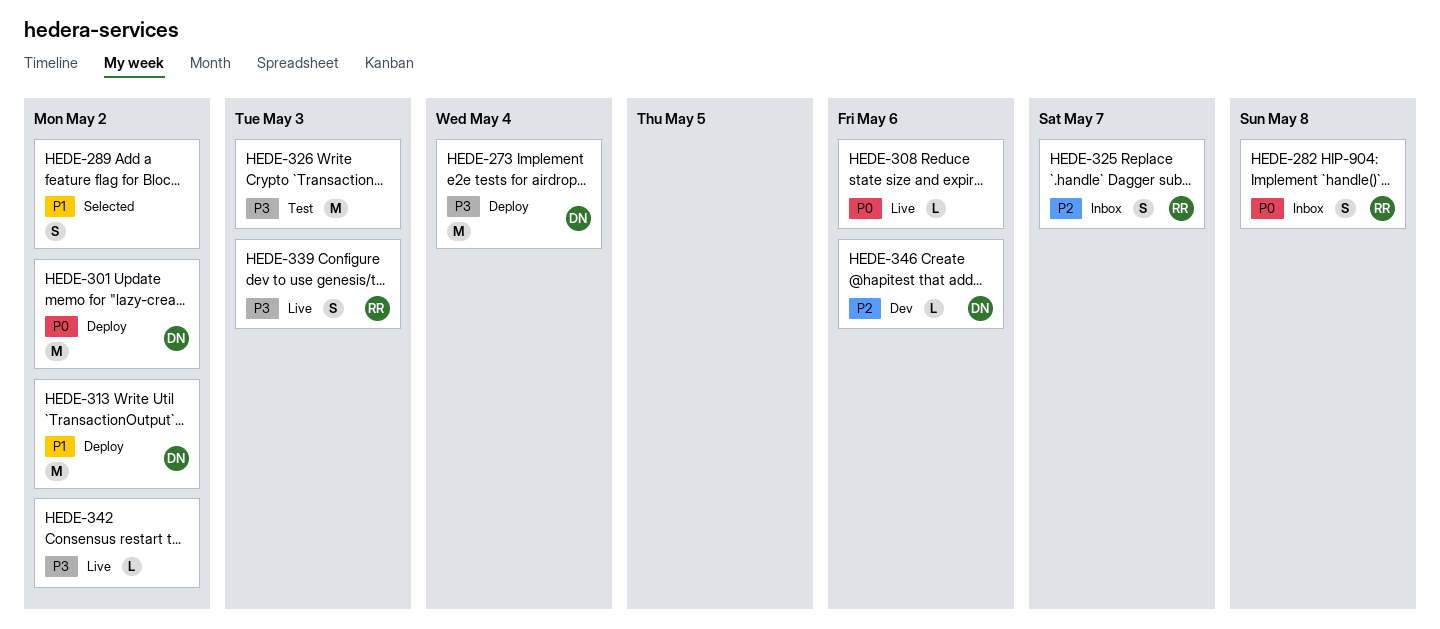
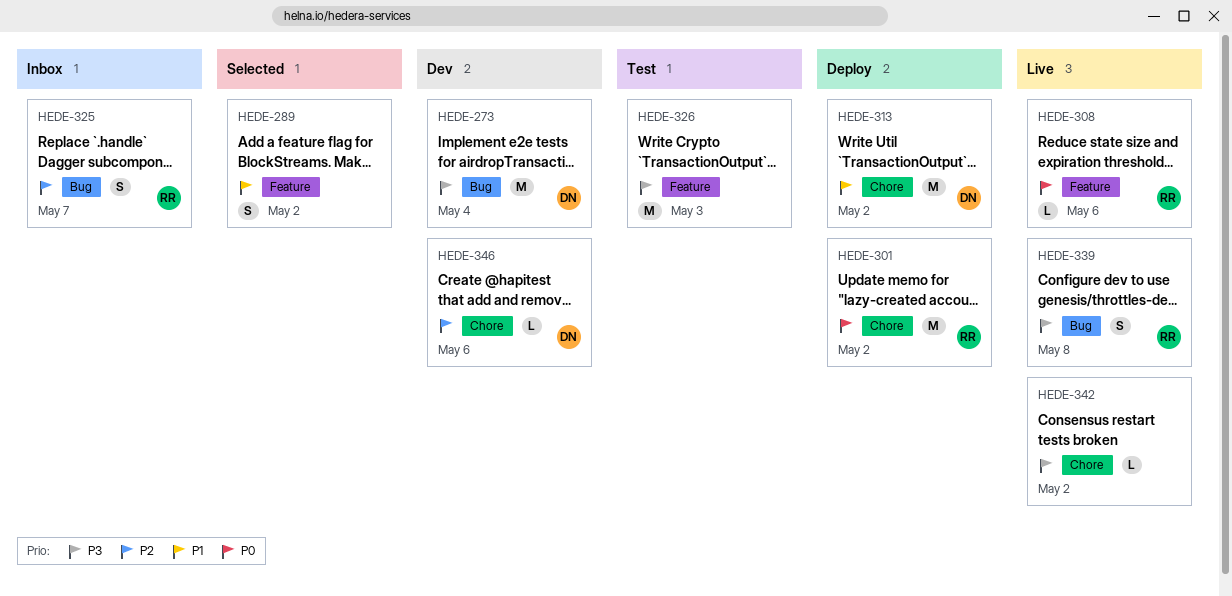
HEDE-273, status: Deploy -> Dev
HEDE-282: present -> none
HEDE-301, owner: DN -> RR
HEDE-308, owner: none -> RR
HEDE-339, due: May 3 -> May 8

